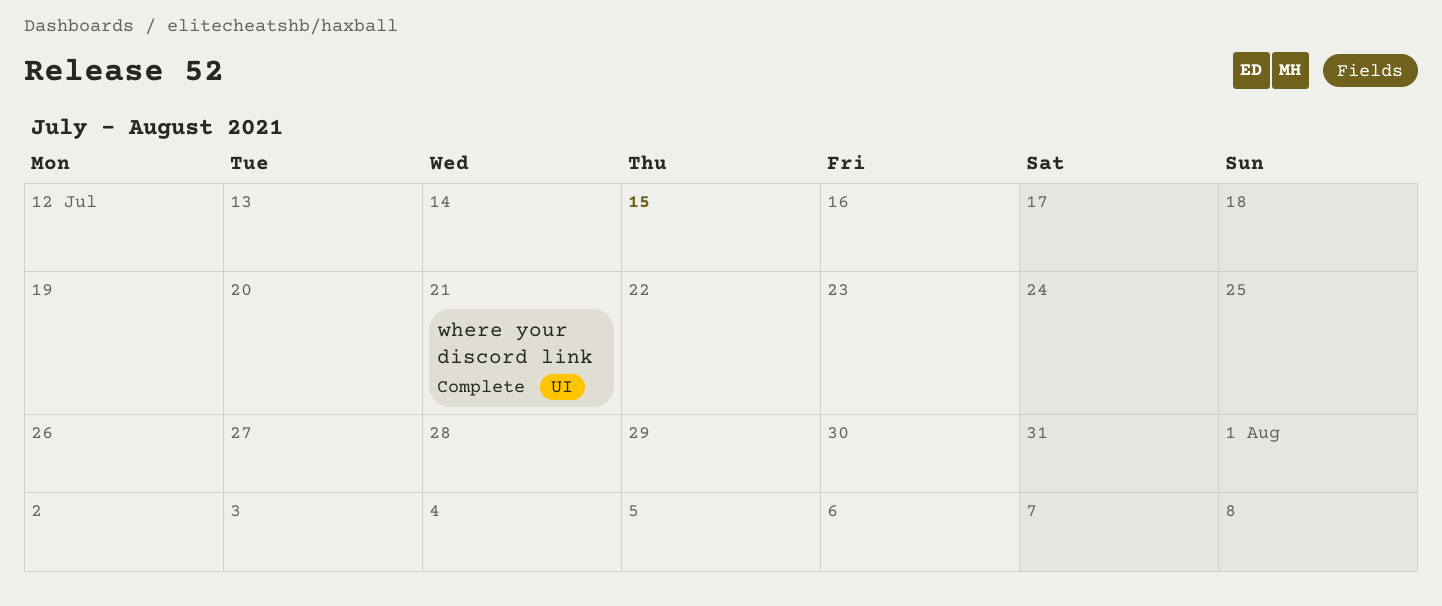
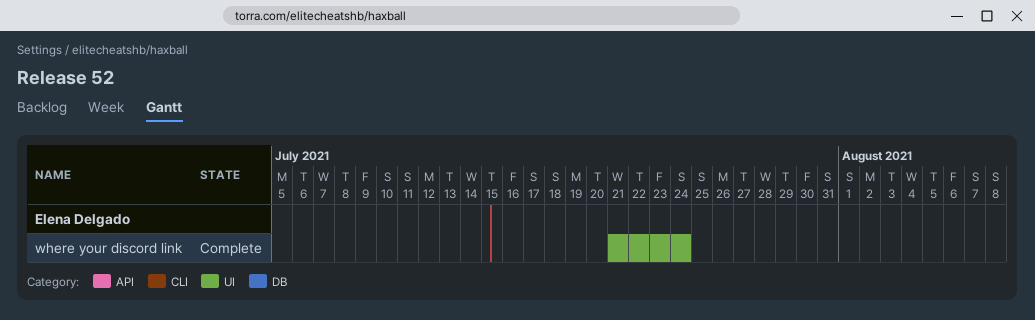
where your discord link, due: Jul 21 -> Jul 24

